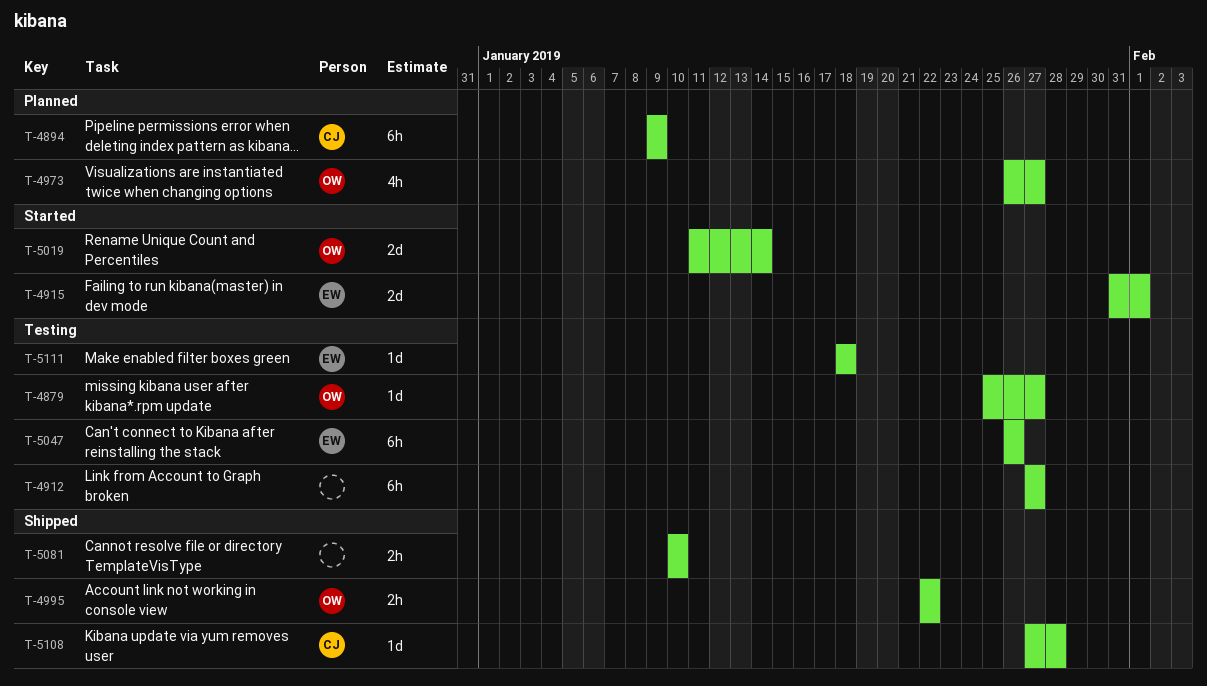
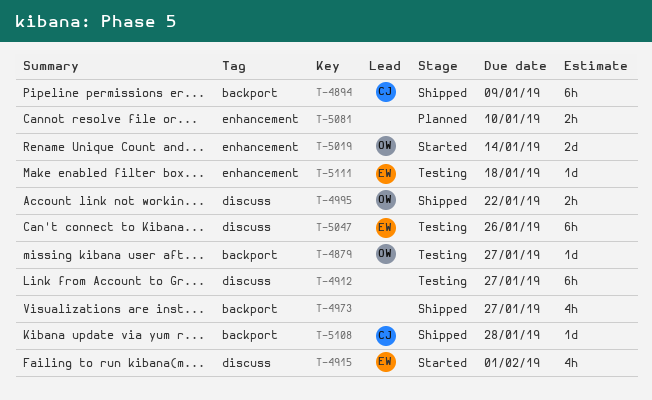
T-4894, status: Planned -> Shipped
T-4915, estimate: 2d -> 4h
T-4973, status: Planned -> Shipped
T-4973, owner: OW -> none
T-5081, status: Shipped -> Planned

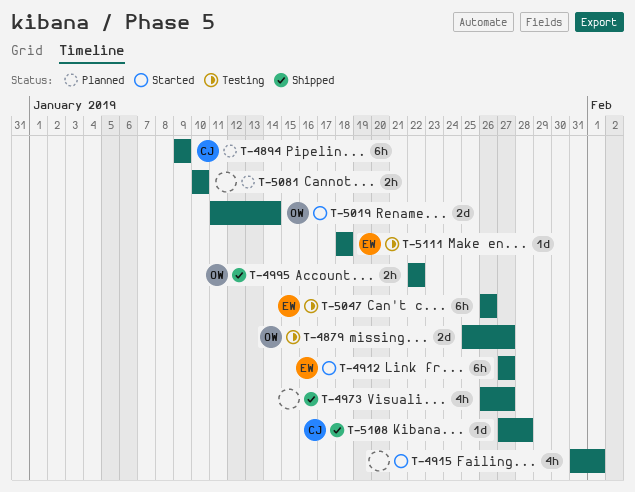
T-4879, estimate: 1d -> 2d
T-4894, status: Shipped -> Planned
T-4912, status: Testing -> Started
T-4912, owner: none -> EW
T-4915, owner: EW -> none

